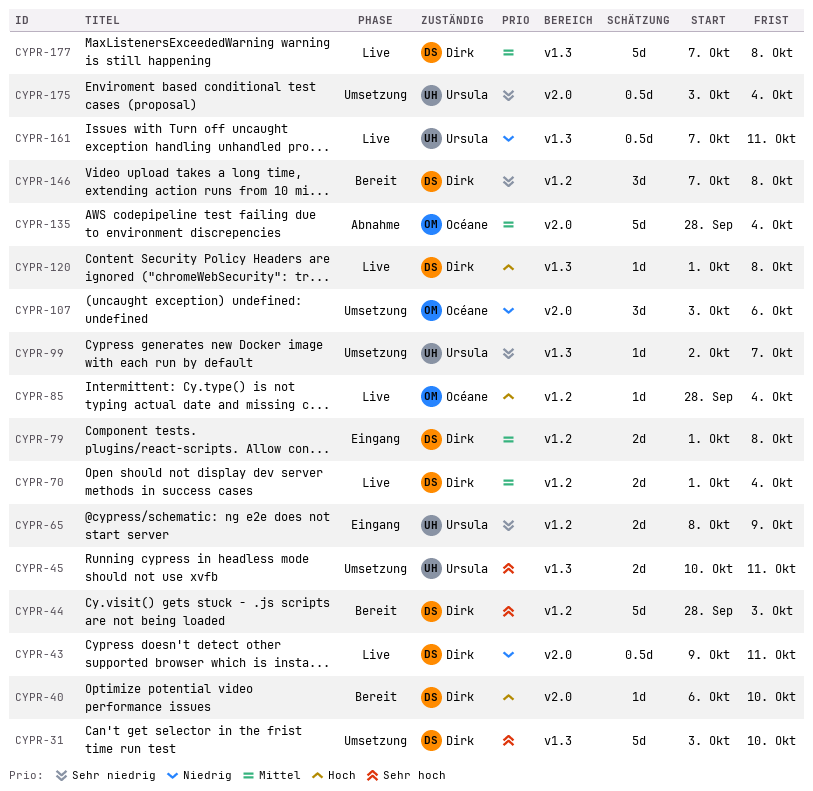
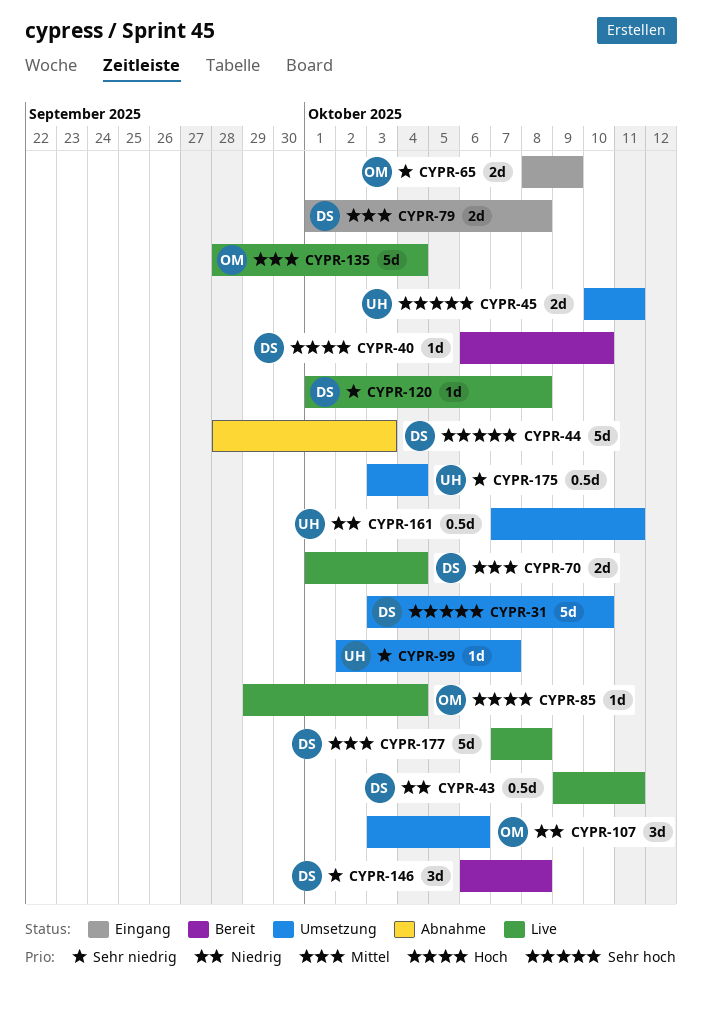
CYPR-44, status: Bereit -> Abnahme
CYPR-65, owner: Ursula -> Océane
CYPR-85, start: Sep 28 -> Sep 29
CYPR-120, priority: Hoch -> Sehr niedrig
CYPR-135, status: Abnahme -> Live
CYPR-146, start: Oct 7 -> Oct 6
CYPR-161, status: Live -> Umsetzung

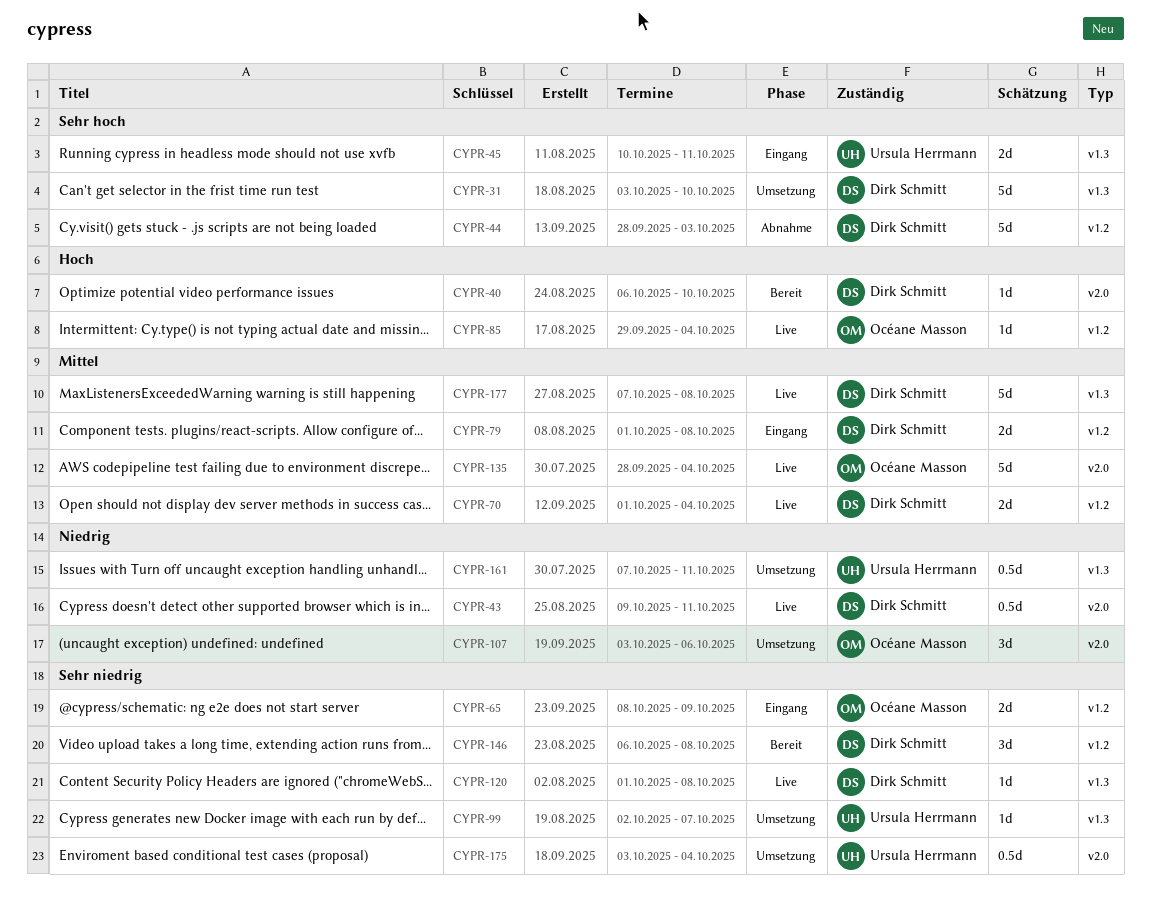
CYPR-45, status: Umsetzung -> Eingang

